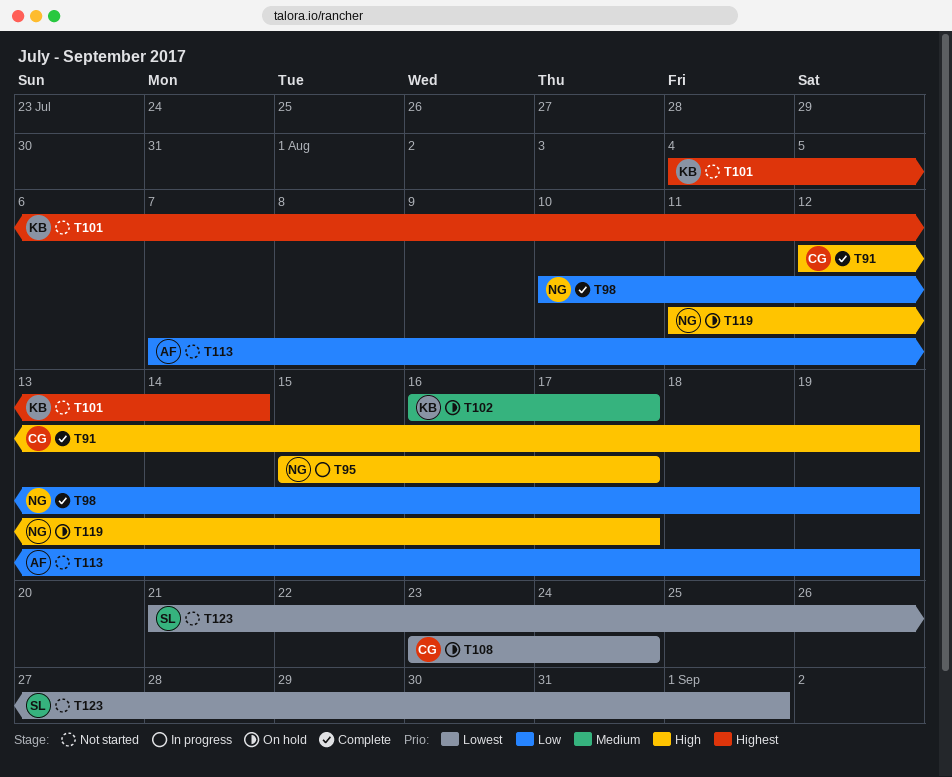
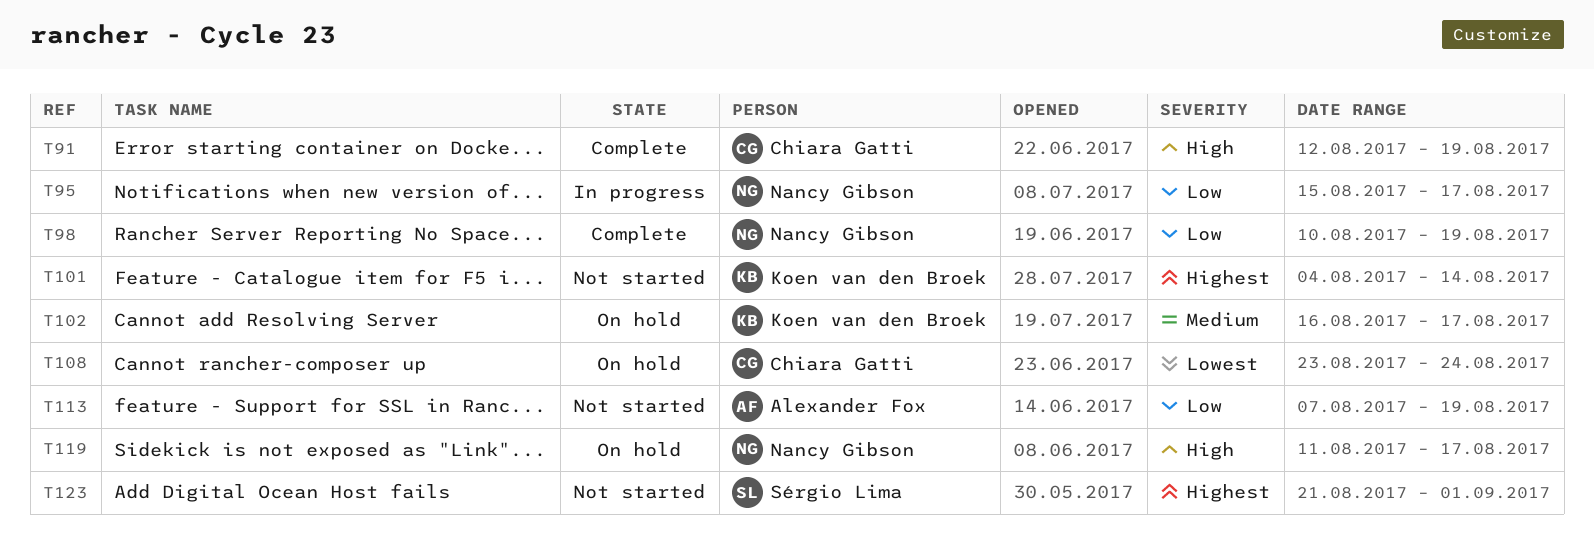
T95, priority: High -> Low
T123, priority: Lowest -> Highest

